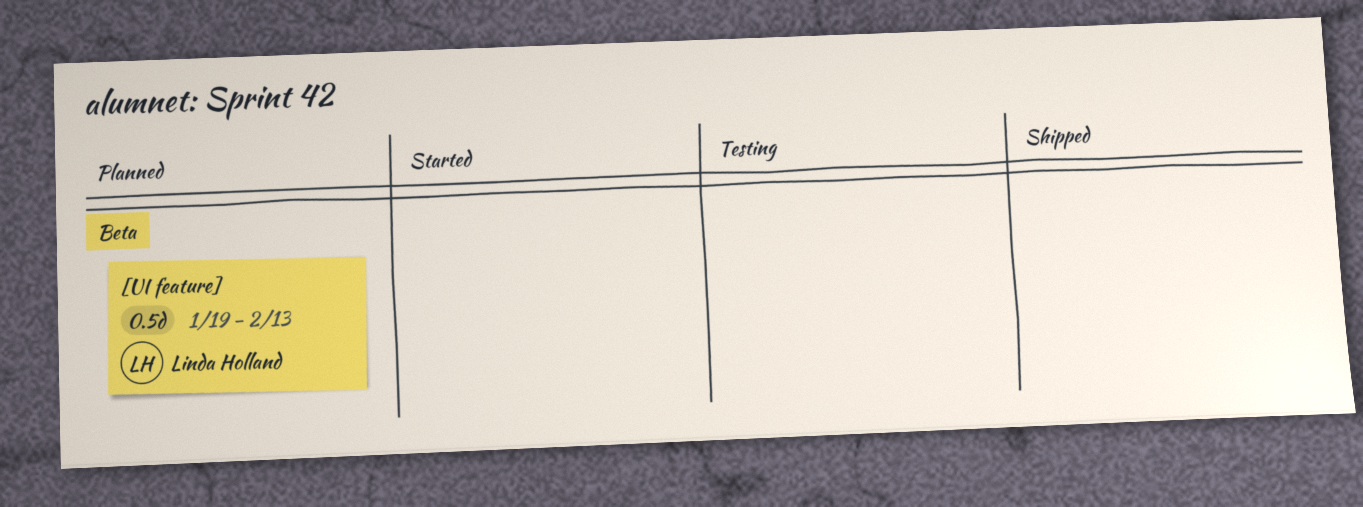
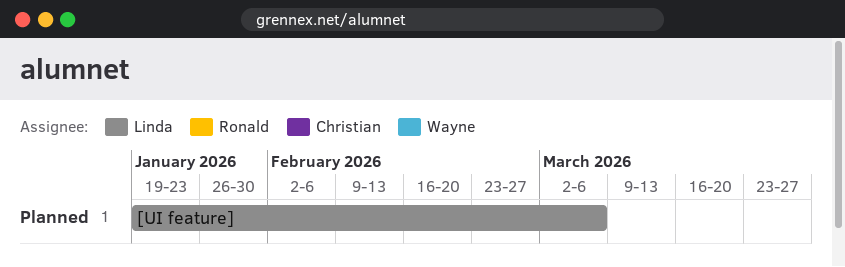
[UI feature], due: Feb 13 -> Mar 6

